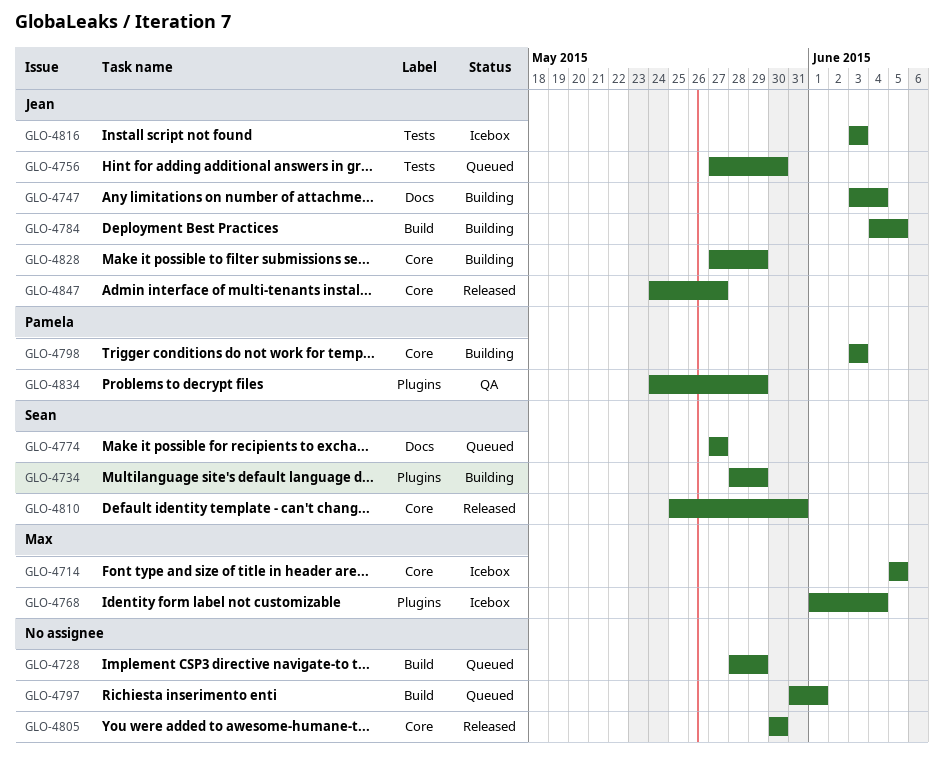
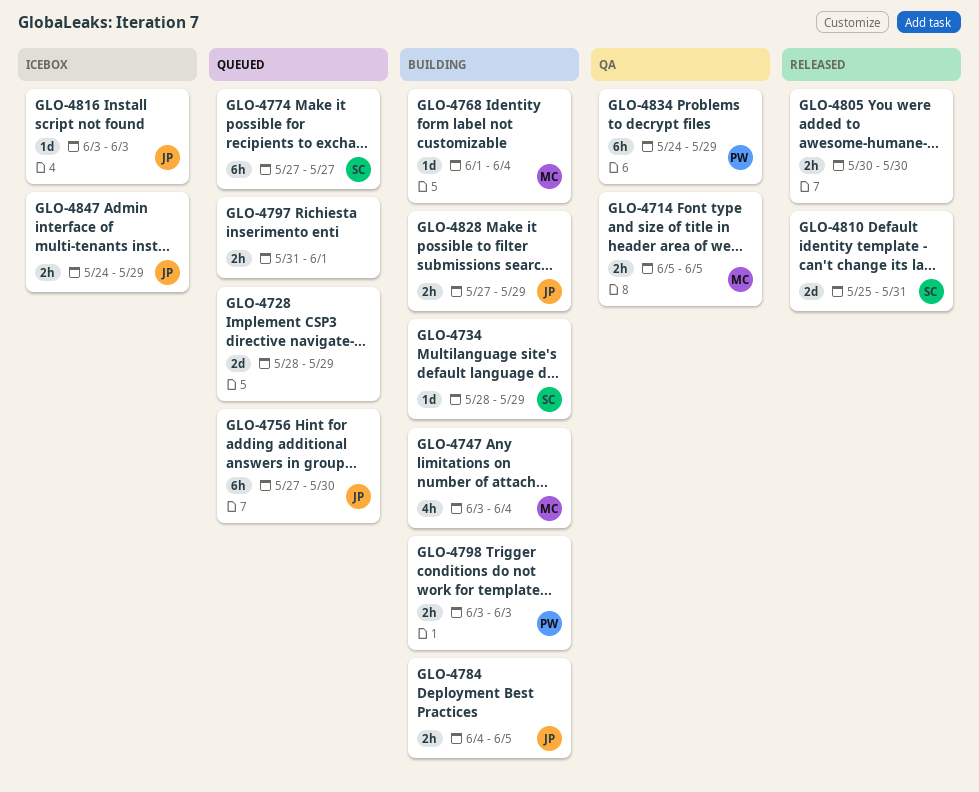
GLO-4714, status: Icebox -> QA
GLO-4747, owner: Jean -> Max
GLO-4768, status: Icebox -> Building
GLO-4847, status: Released -> Icebox
GLO-4847, due: May 27 -> May 29

